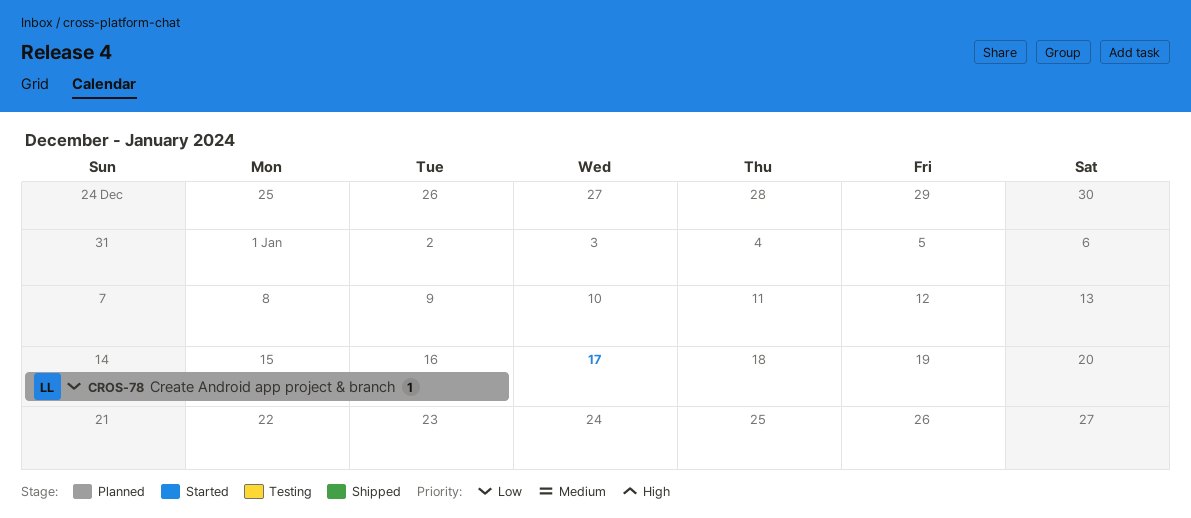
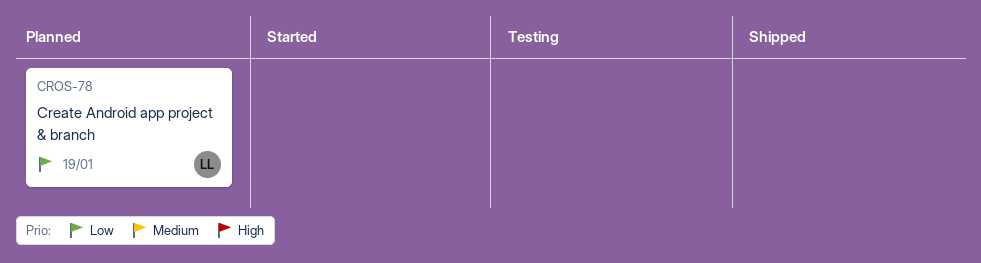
CROS-78, due: Jan 16 -> Jan 19

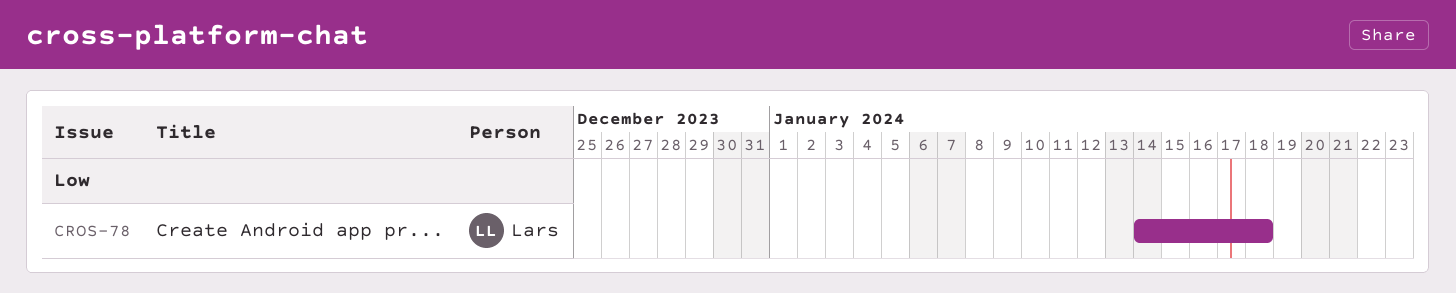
CROS-78, due: Jan 19 -> Jan 18

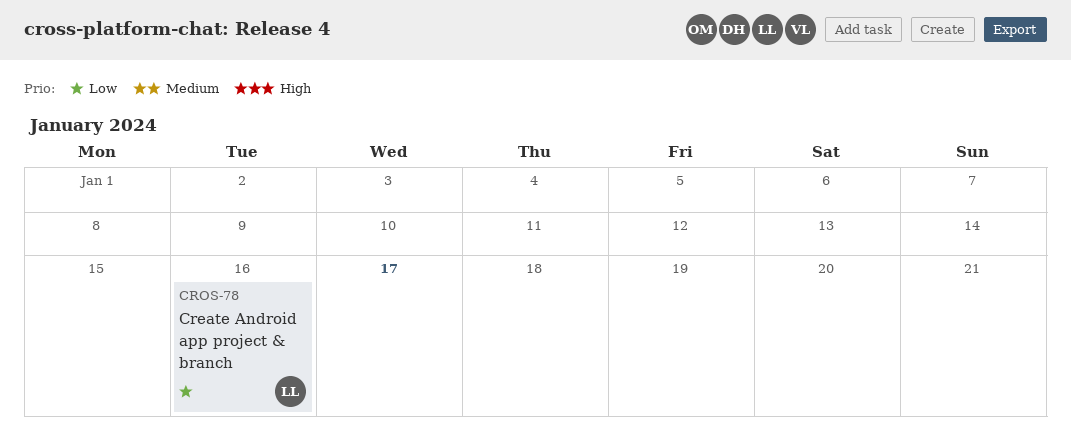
CROS-78, due: Jan 18 -> Jan 16

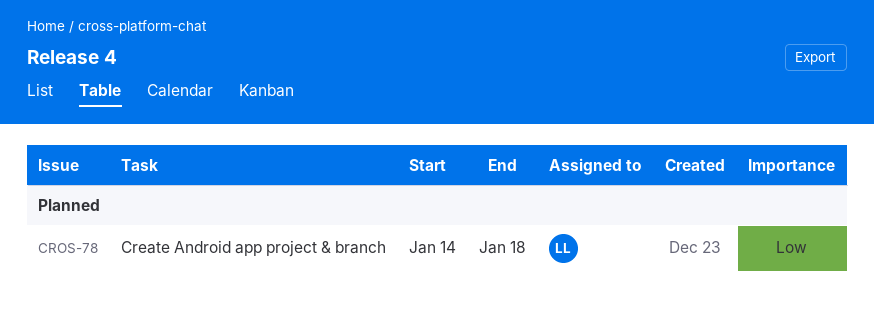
CROS-78, due: Jan 16 -> Jan 18

